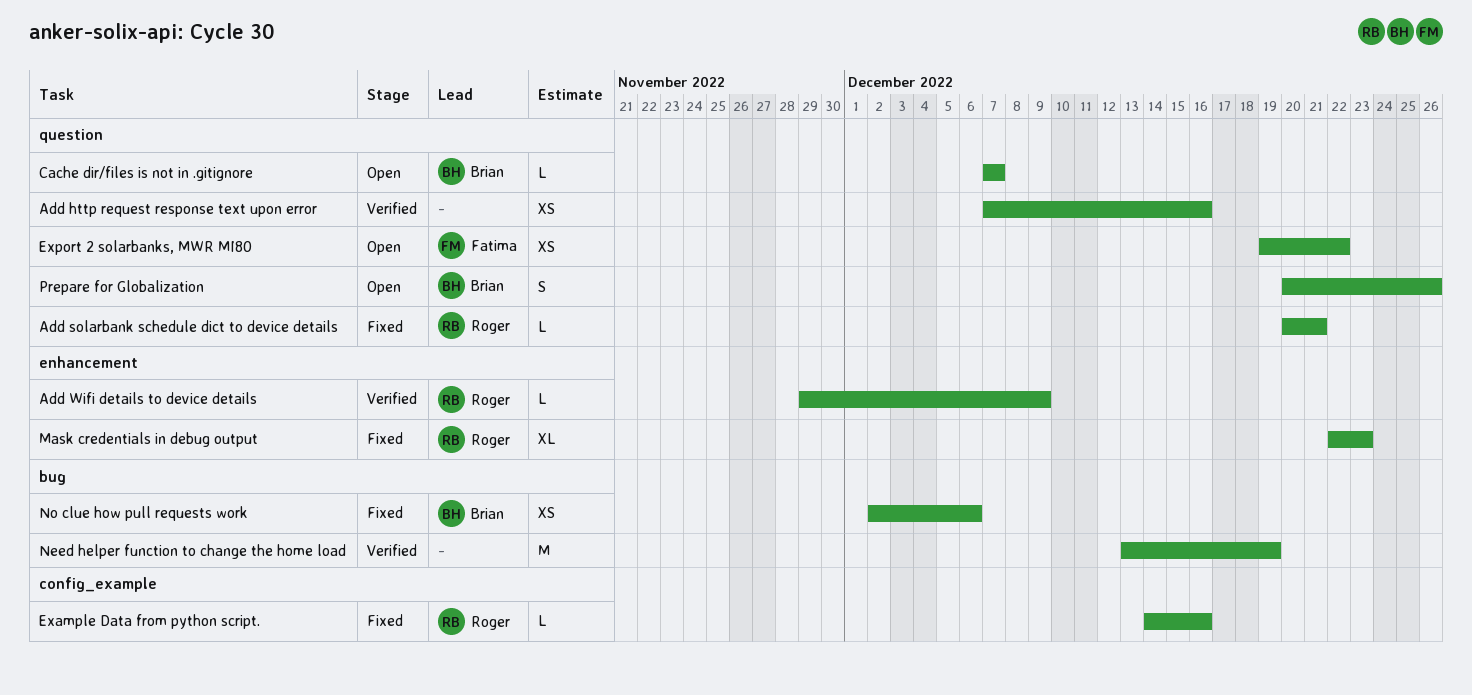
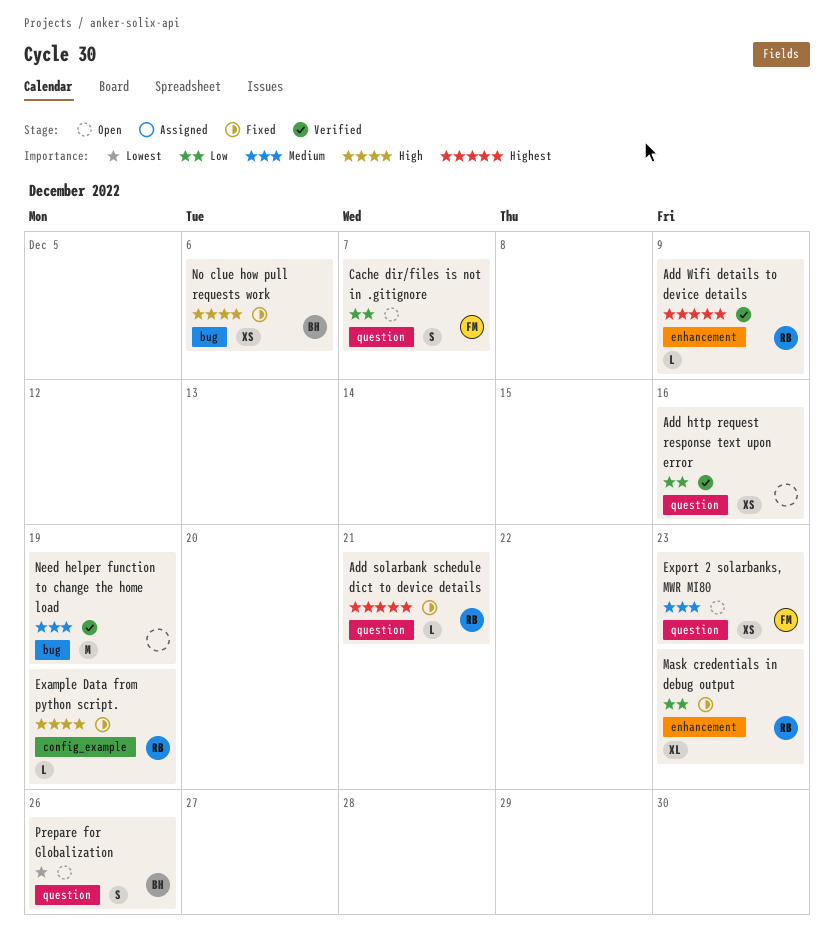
Cache dir/files is not in .gitignore, owner: Brian -> Fatima
Cache dir/files is not in .gitignore, estimate: L -> S
Example Data from python script., due: Dec 16 -> Dec 19
Export 2 solarbanks, MWR MI80, due: Dec 22 -> Dec 23

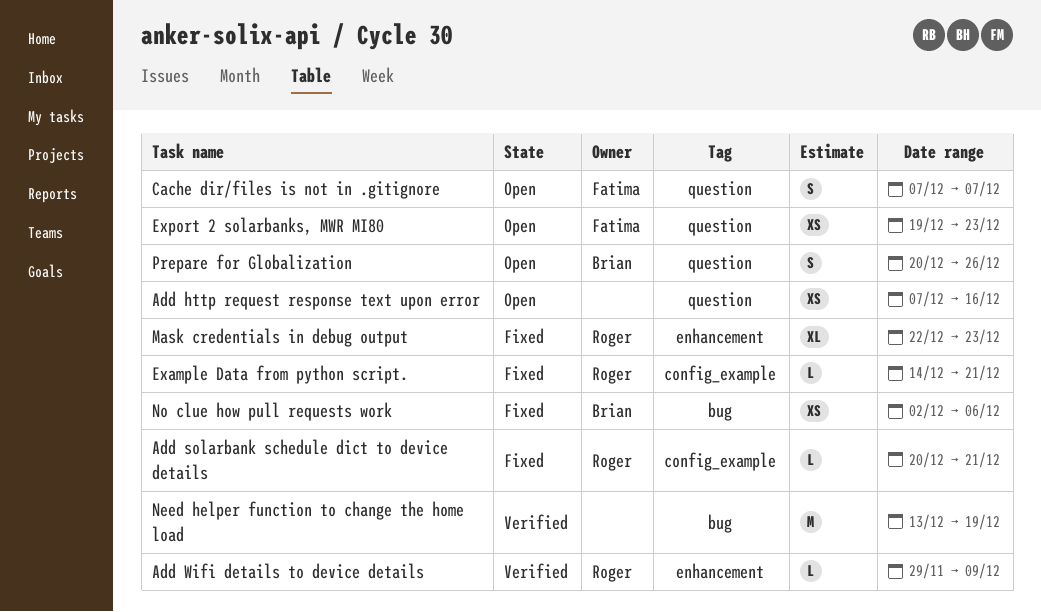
Add http request response text upon error, status: Verified -> Open
Add solarbank schedule dict to device details, label: question -> config_example
Example Data from python script., due: Dec 19 -> Dec 21

